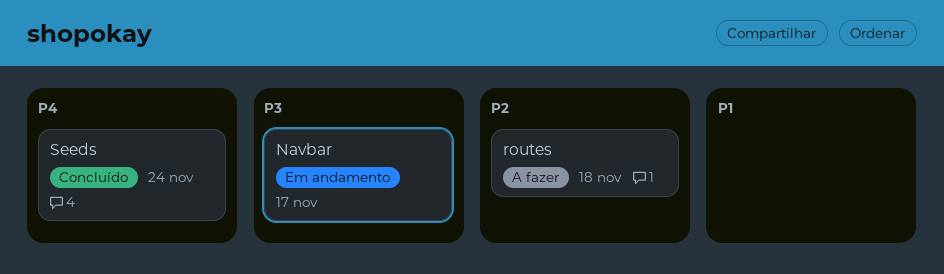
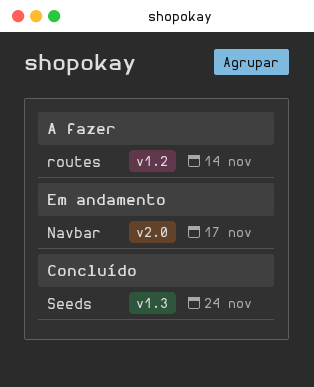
routes, due: Nov 18 -> Nov 14

